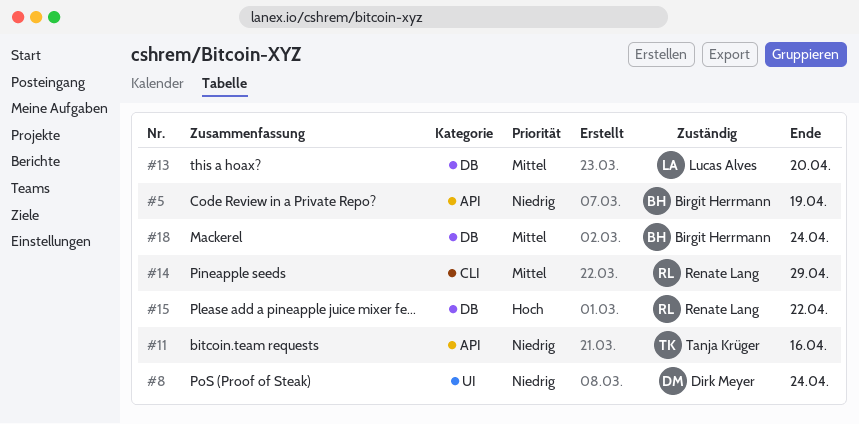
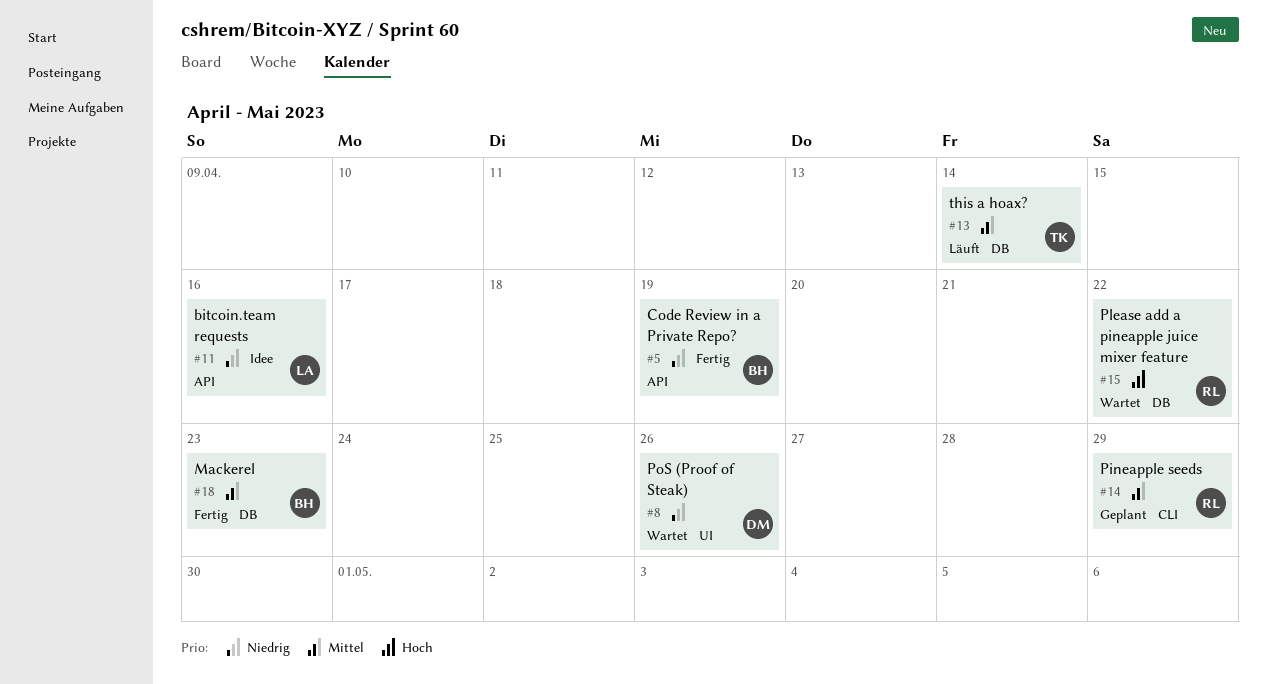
#8, due: Apr 24 -> Apr 26
#11, owner: Tanja Krüger -> Lucas Alves
#13, owner: Lucas Alves -> Tanja Krüger
#13, due: Apr 20 -> Apr 14
#18, due: Apr 24 -> Apr 23

